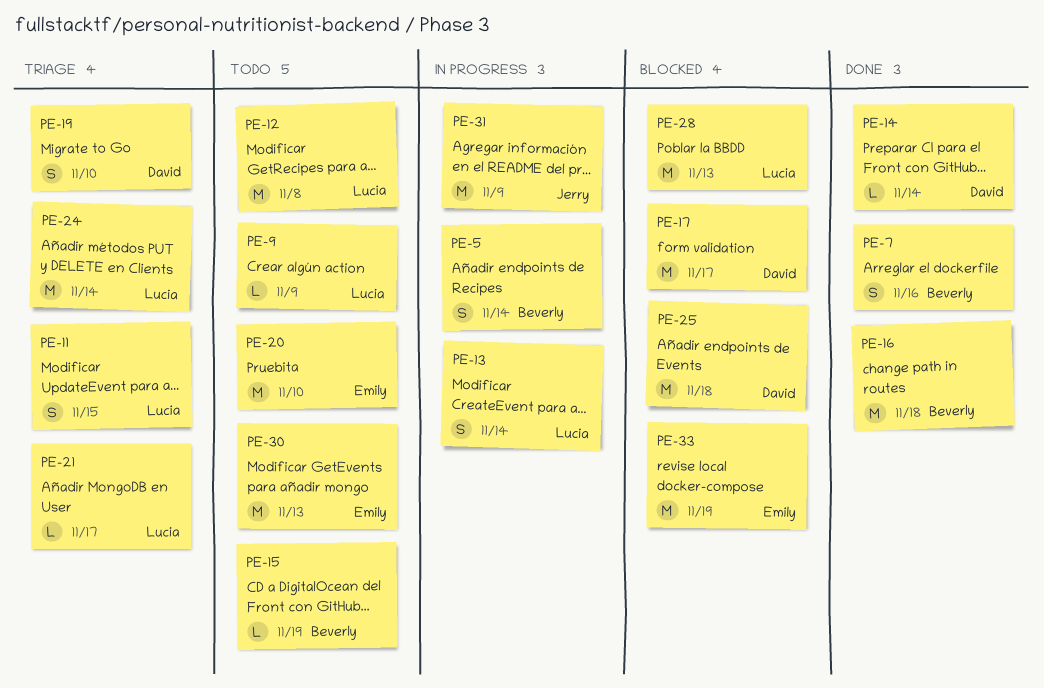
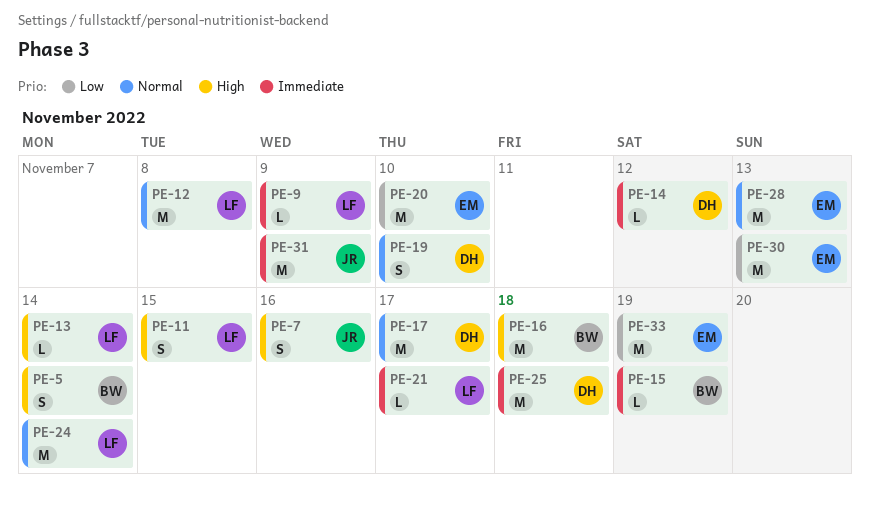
PE-7, owner: Beverly -> Jerry
PE-13, estimate: S -> L
PE-14, due: Nov 14 -> Nov 12
PE-28, owner: Lucia -> Emily

